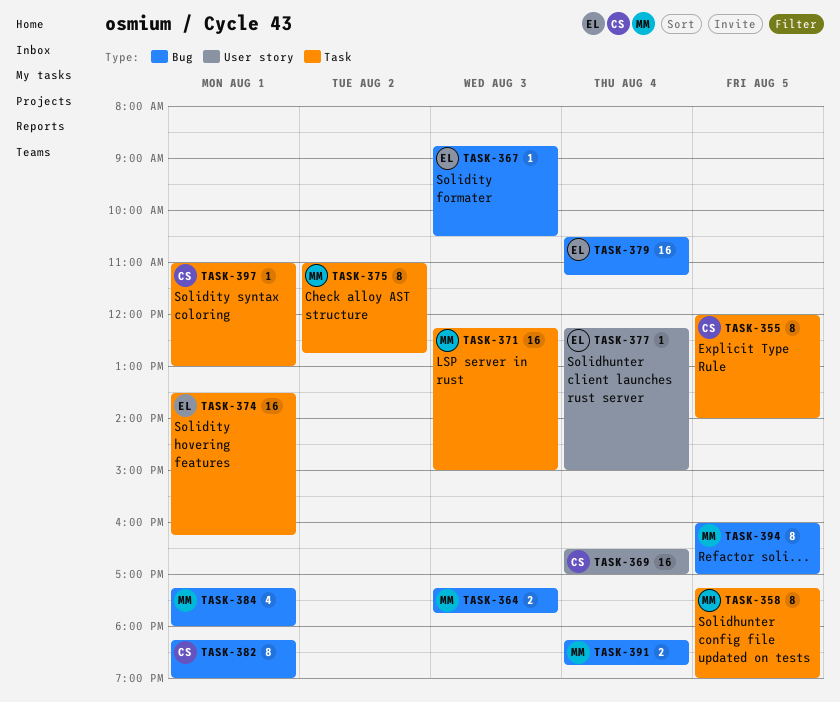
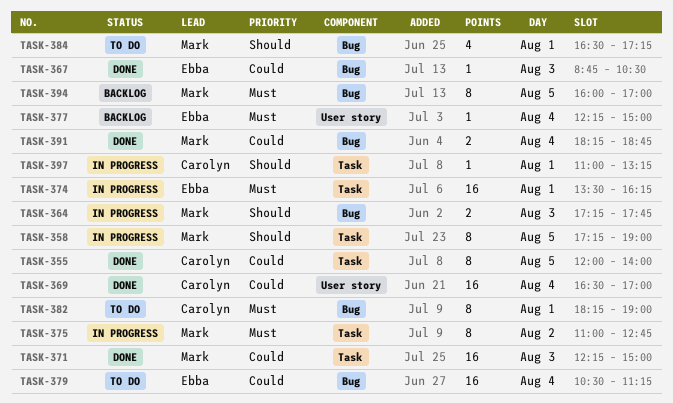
TASK-384, begins: 17:15 -> 16:30
TASK-384, ends: 18:00 -> 17:15
TASK-397, ends: 13:00 -> 13:15

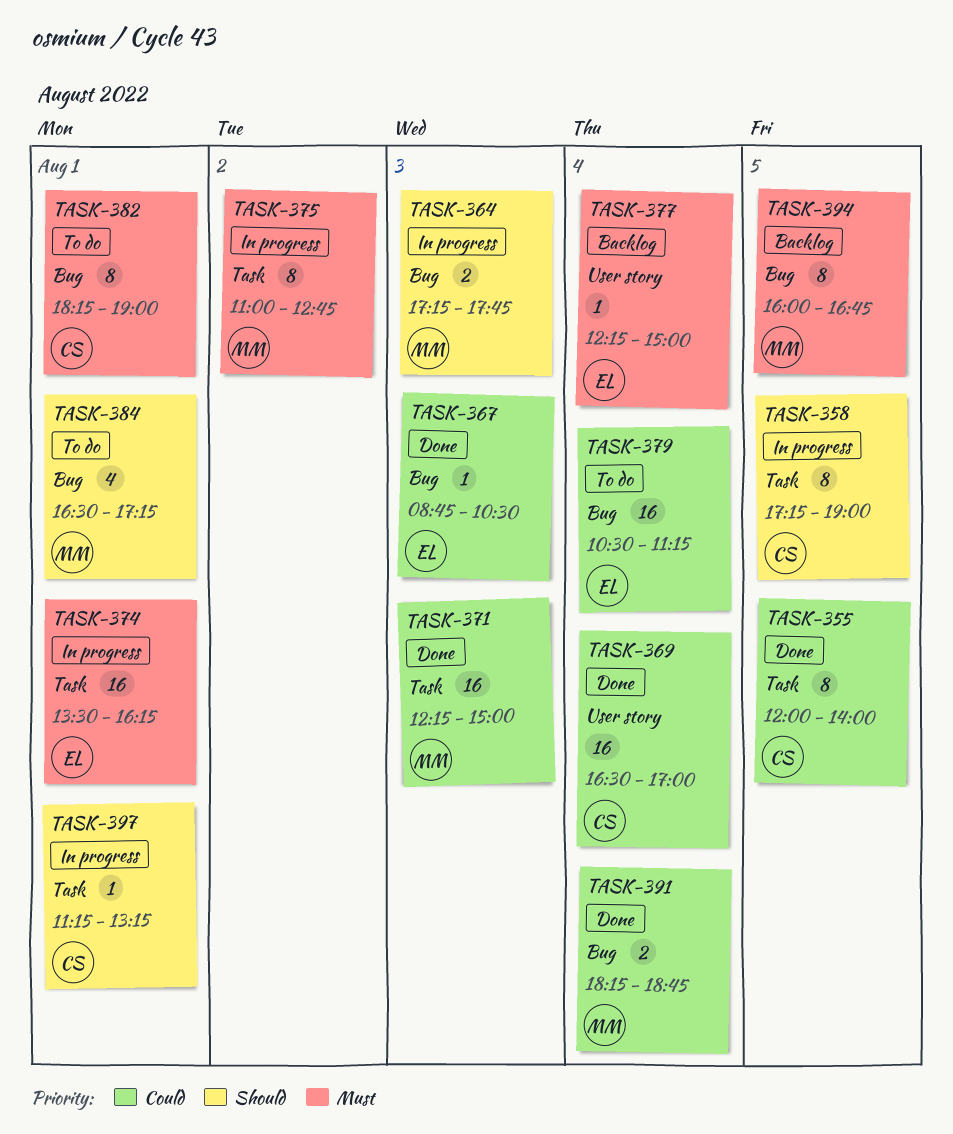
TASK-358, owner: Mark -> Carolyn
TASK-394, ends: 17:00 -> 16:45
TASK-397, begins: 11:00 -> 11:15

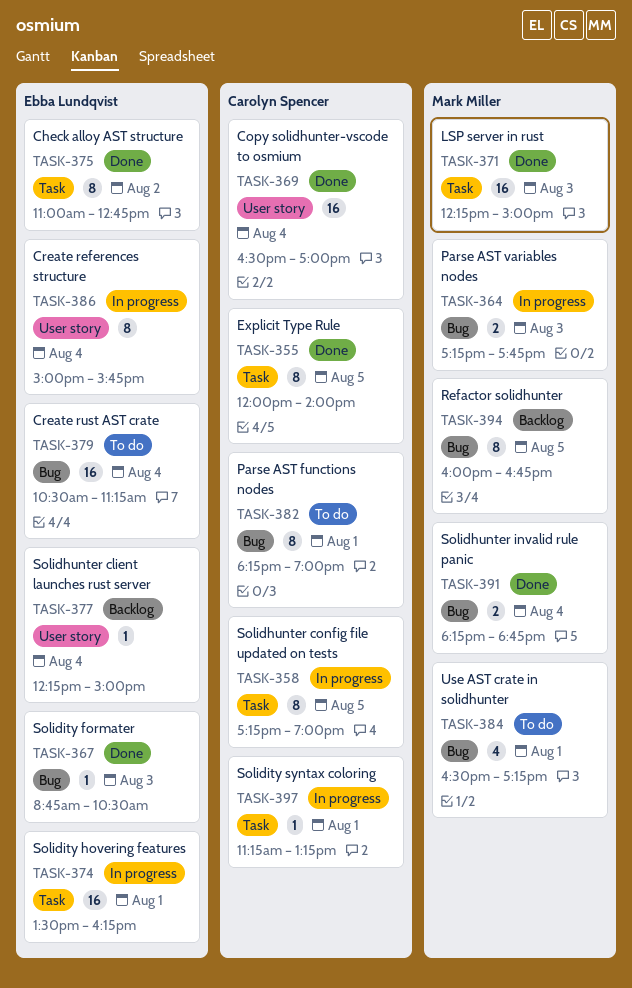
TASK-375, status: In progress -> Done
TASK-375, owner: Mark Miller -> Ebba Lundqvist
TASK-386: none -> present

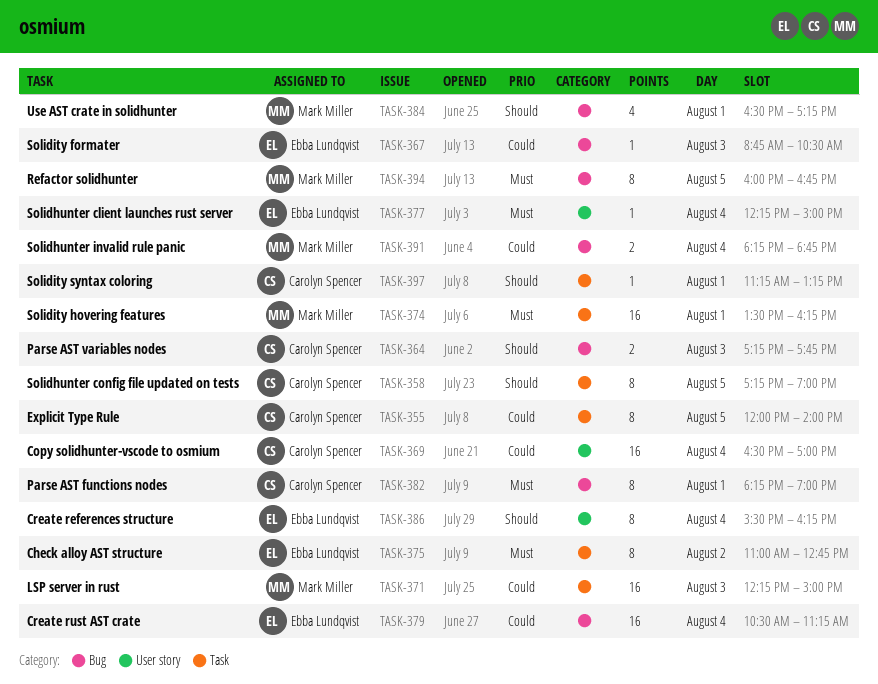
TASK-364, owner: Mark Miller -> Carolyn Spencer
TASK-374, owner: Ebba Lundqvist -> Mark Miller
TASK-386, begins: 15:00 -> 15:30
TASK-386, ends: 15:45 -> 16:15

